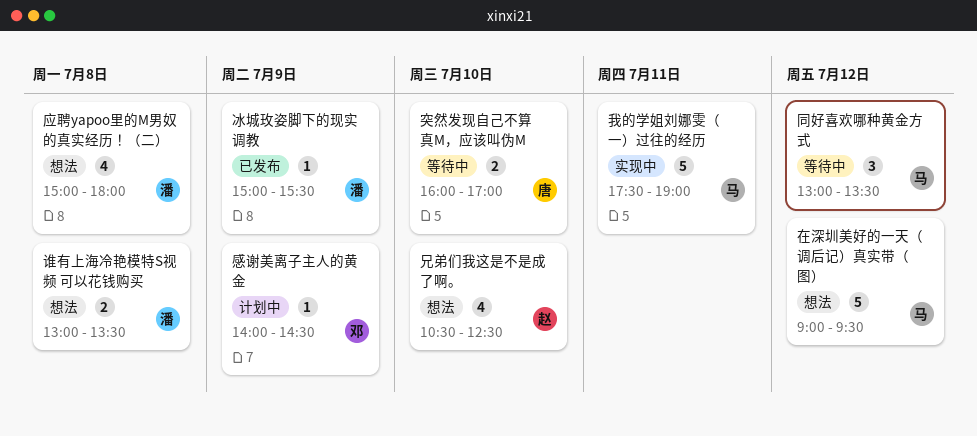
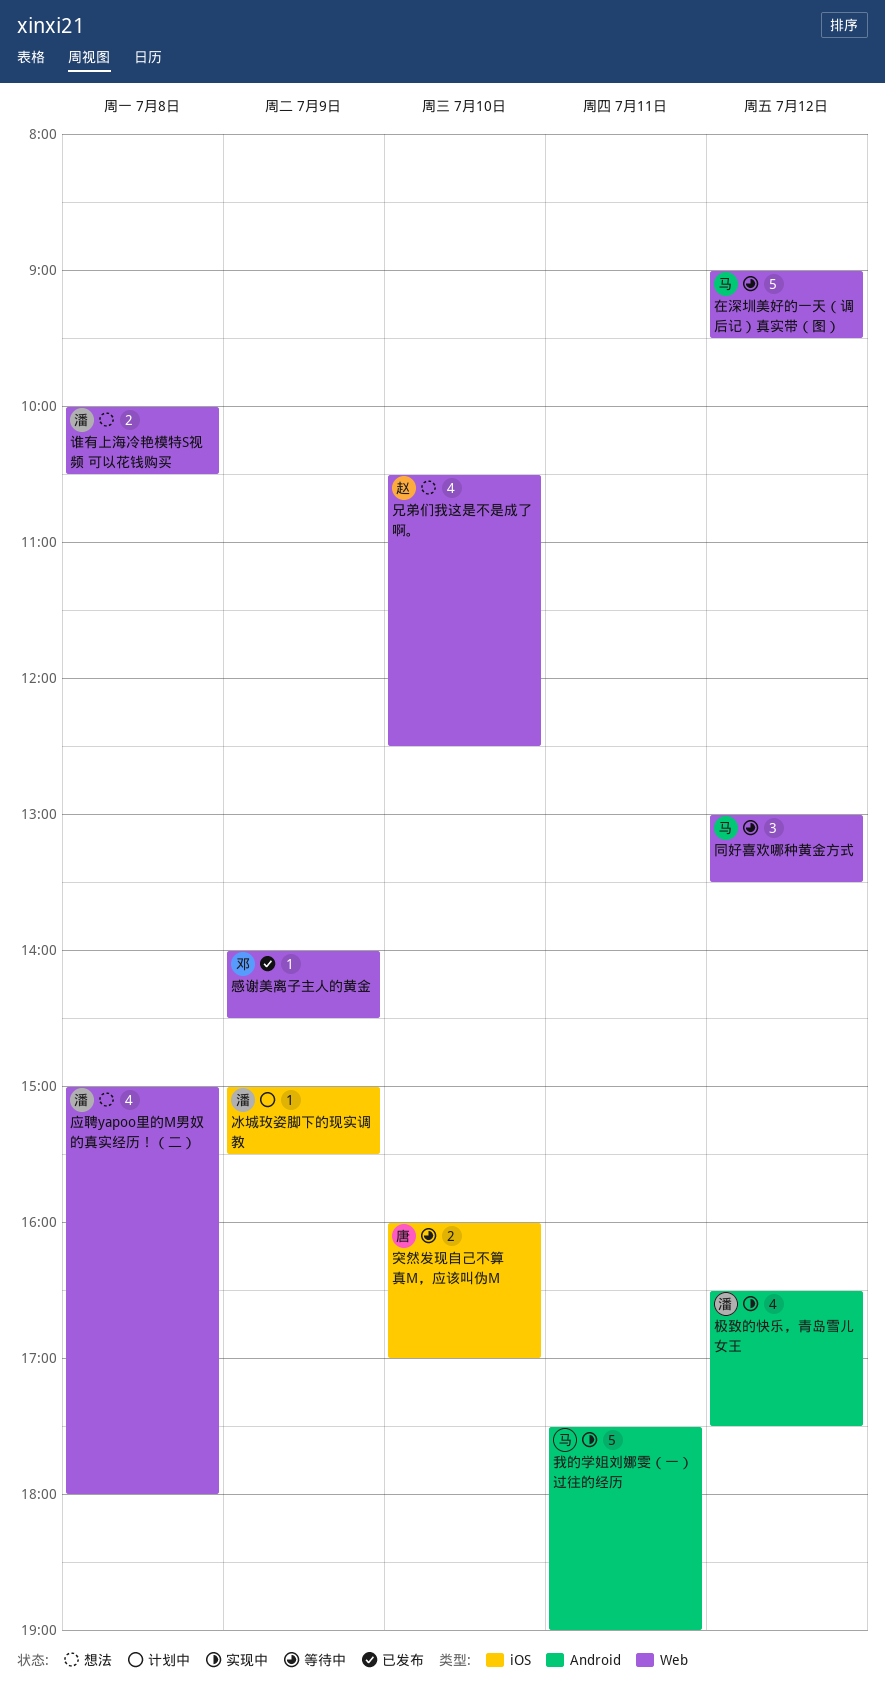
冰城玫姿脚下的现实调教, status: 已发布 -> 计划中
在深圳美好的一天（调后记）真实带（图）, status: 想法 -> 等待中
感谢美离子主人的黄金, status: 计划中 -> 已发布
极致的快乐，青岛雪儿女王: none -> present
谁有上海冷艳模特S视频 可以花钱购买, begins: 13:00 -> 10:00
谁有上海冷艳模特S视频 可以花钱购买, ends: 13:30 -> 10:30

